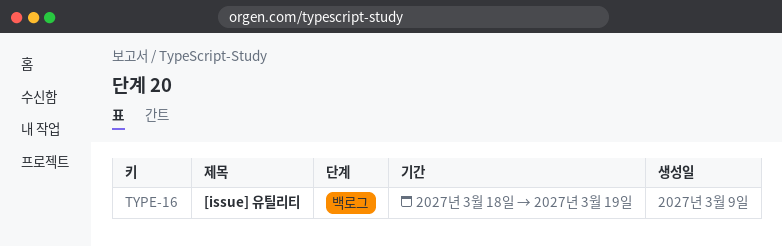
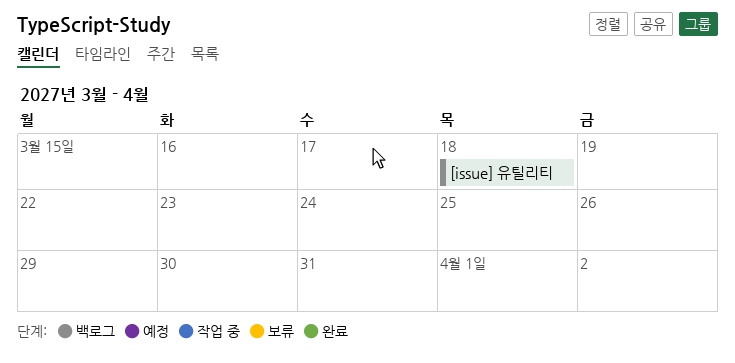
[issue] 유틸리티, due: Mar 19 -> Mar 18

